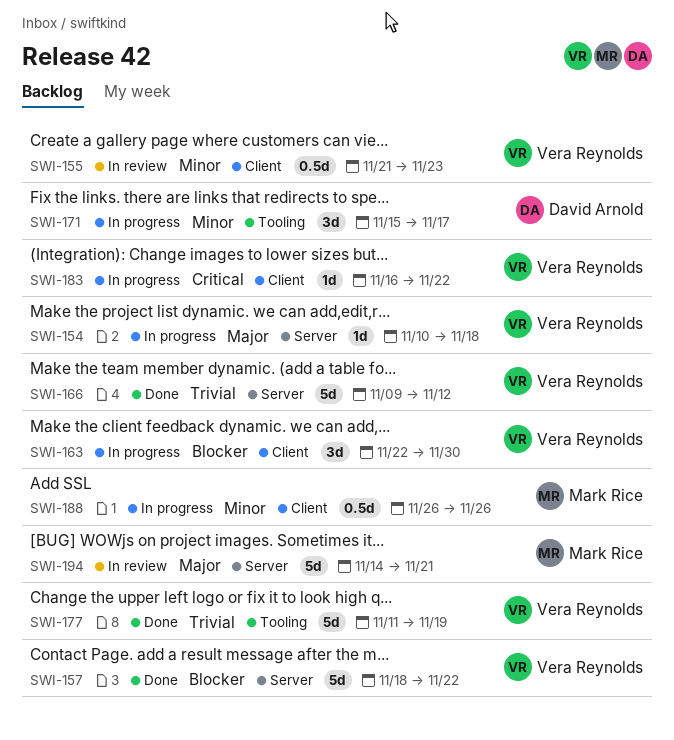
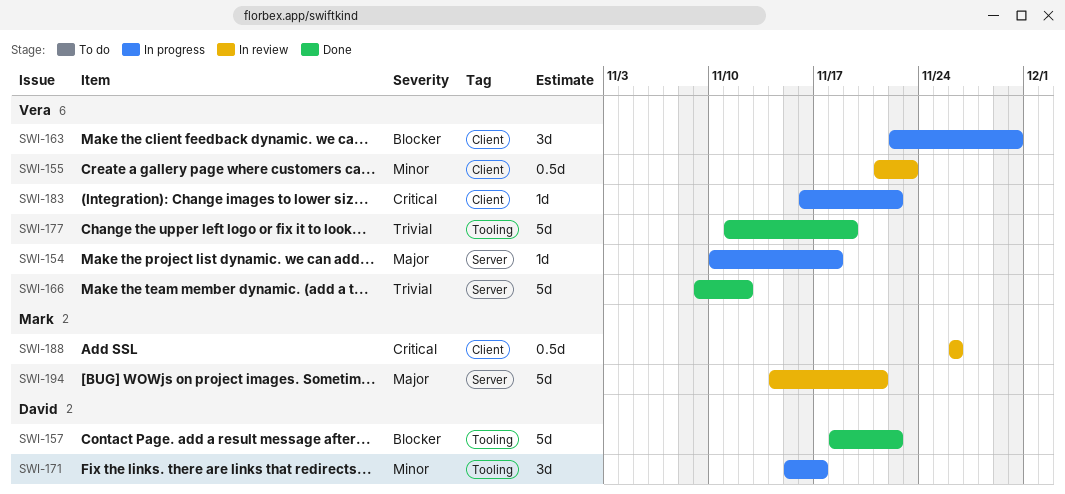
SWI-157, owner: Vera Reynolds -> David Arnold
SWI-157, label: Server -> Tooling
SWI-188, status: In progress -> In review
SWI-188, priority: Minor -> Critical

